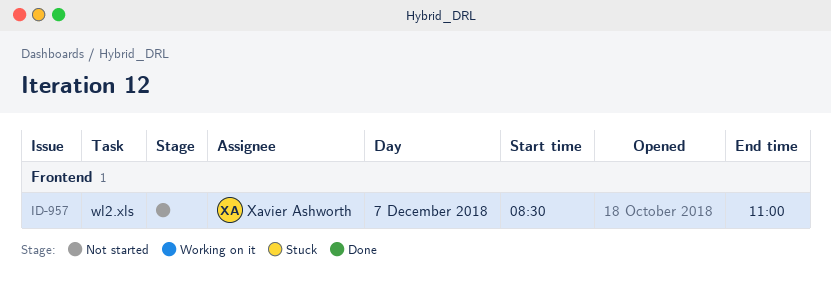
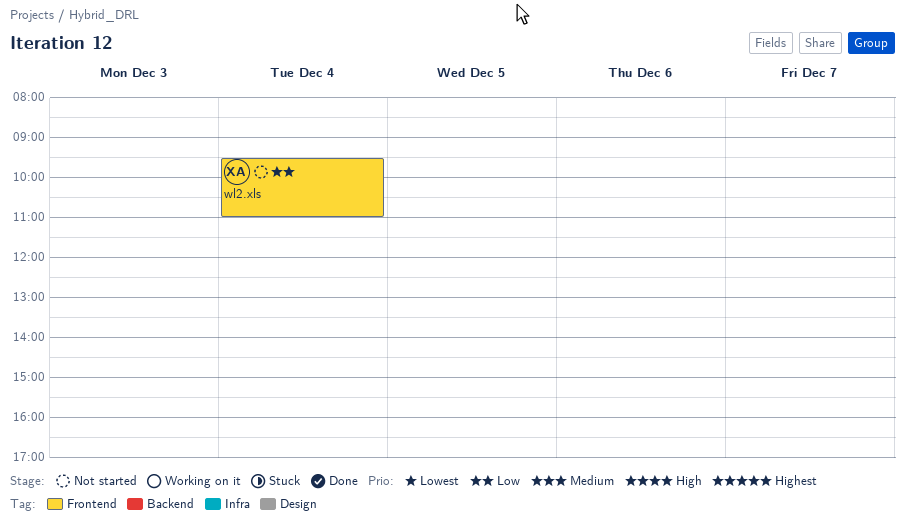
wl2.xls, day: Dec 7 -> Dec 4
wl2.xls, begins: 08:30 -> 09:30

